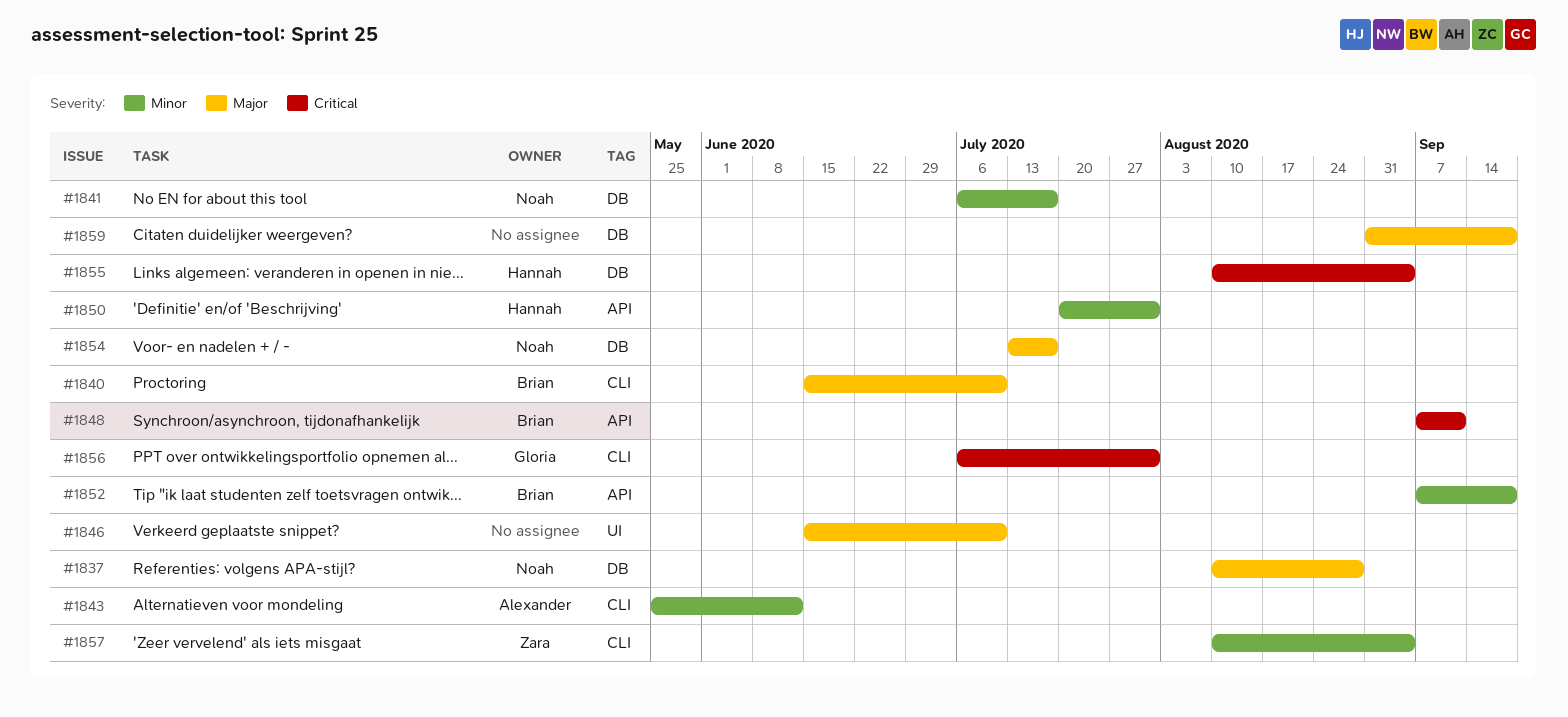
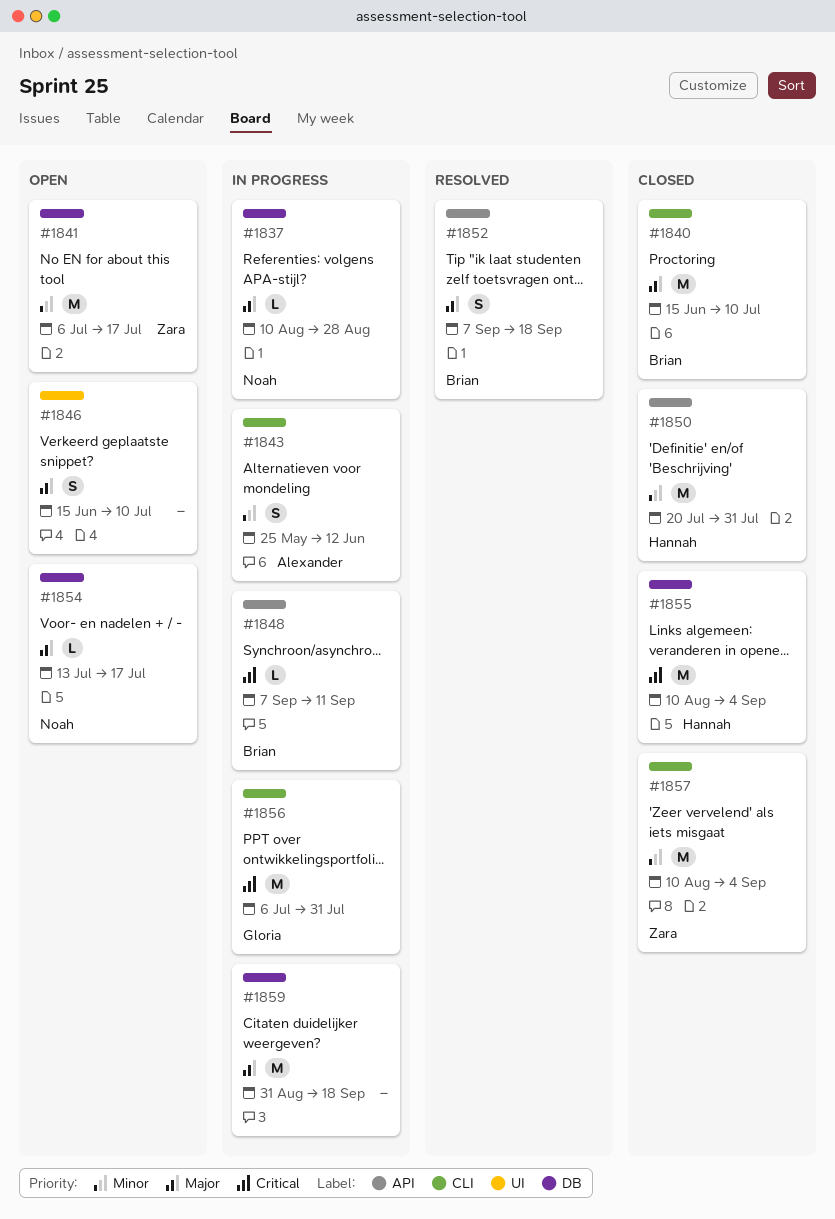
#1841, owner: Noah -> Zara
#1852, priority: Minor -> Major

